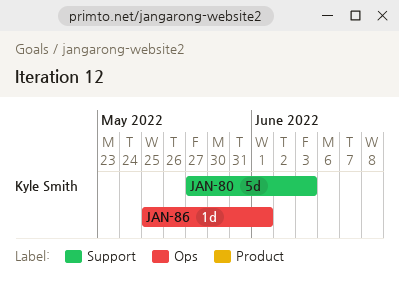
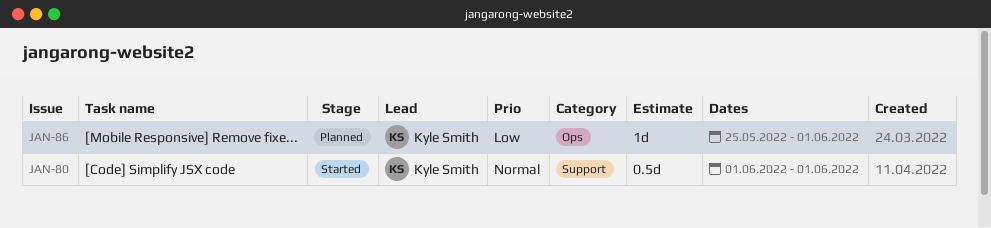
JAN-80, estimate: 5d -> 0.5d
JAN-80, start: May 27 -> Jun 1
JAN-80, due: Jun 3 -> Jun 1

